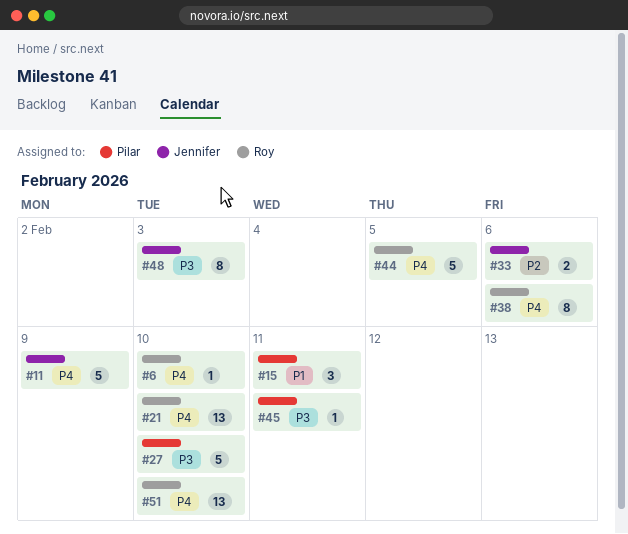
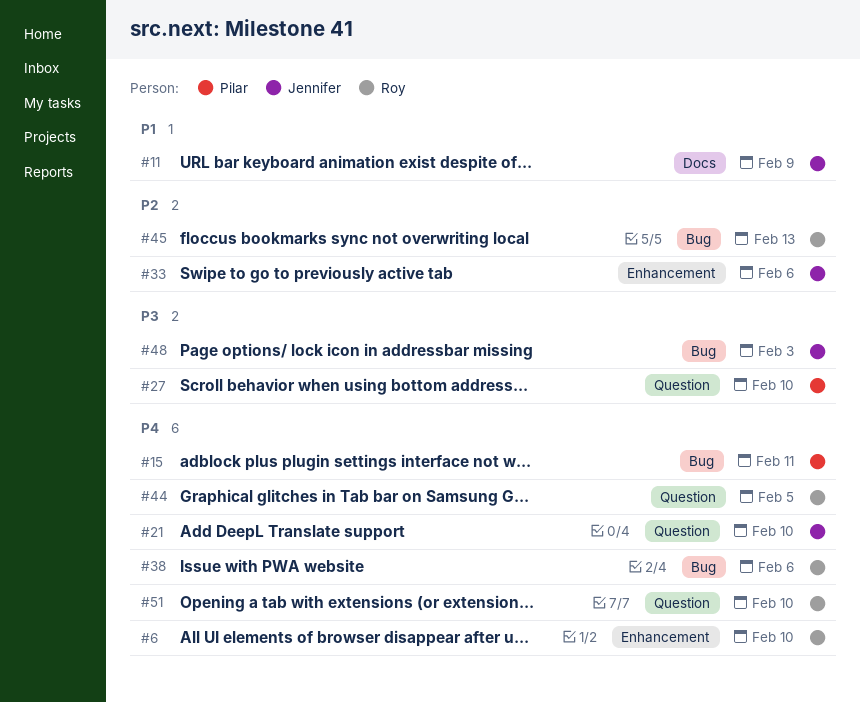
#11, priority: P4 -> P1
#15, priority: P1 -> P4
#21, owner: Roy -> Jennifer
#45, owner: Pilar -> Roy
#45, priority: P3 -> P2
#45, due: Feb 11 -> Feb 13

